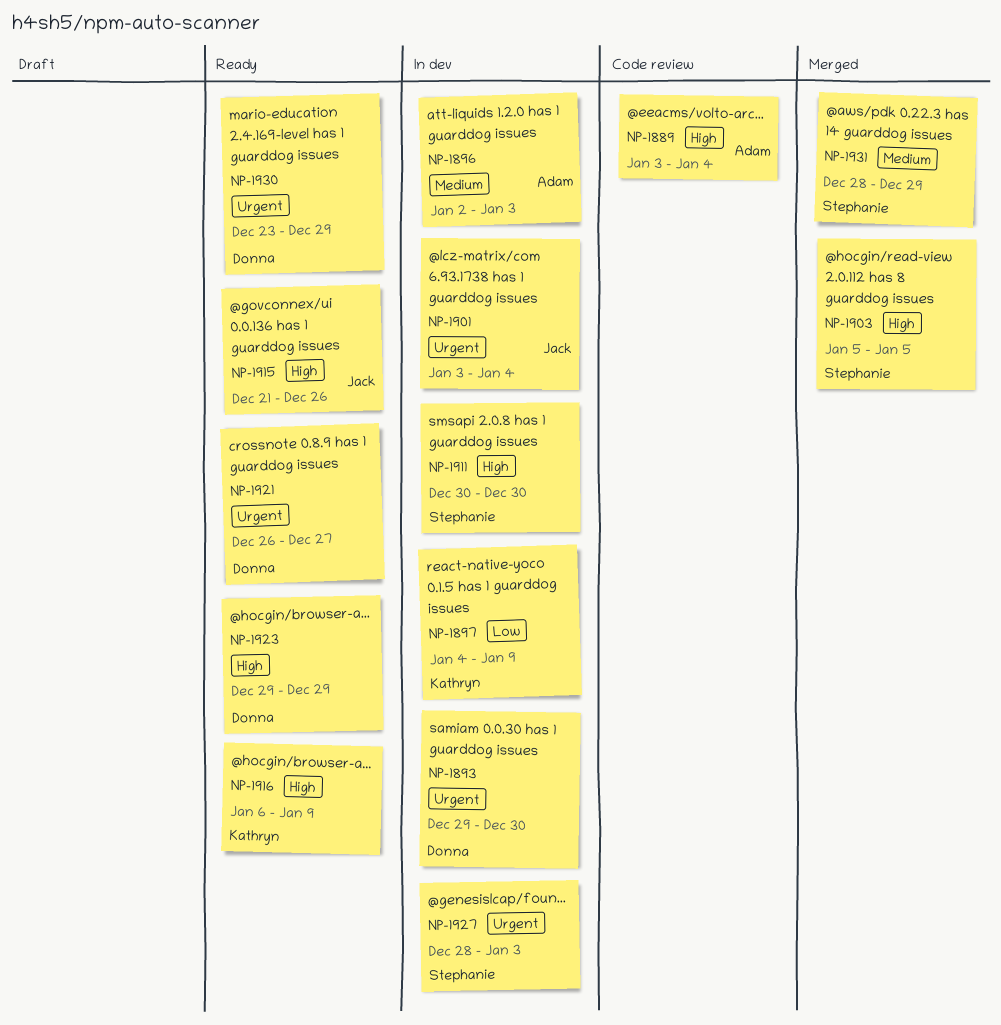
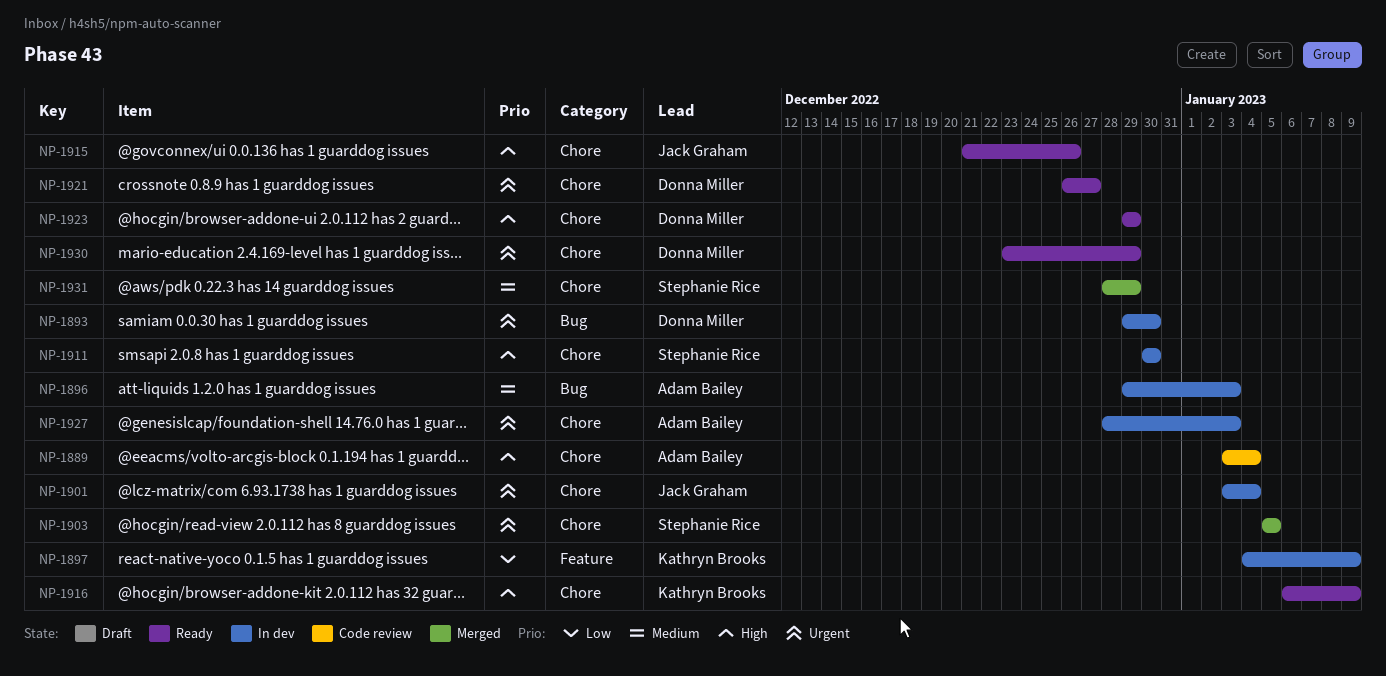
NP-1896, start: Jan 2 -> Dec 29
NP-1903, priority: High -> Urgent
NP-1927, owner: Stephanie Rice -> Adam Bailey

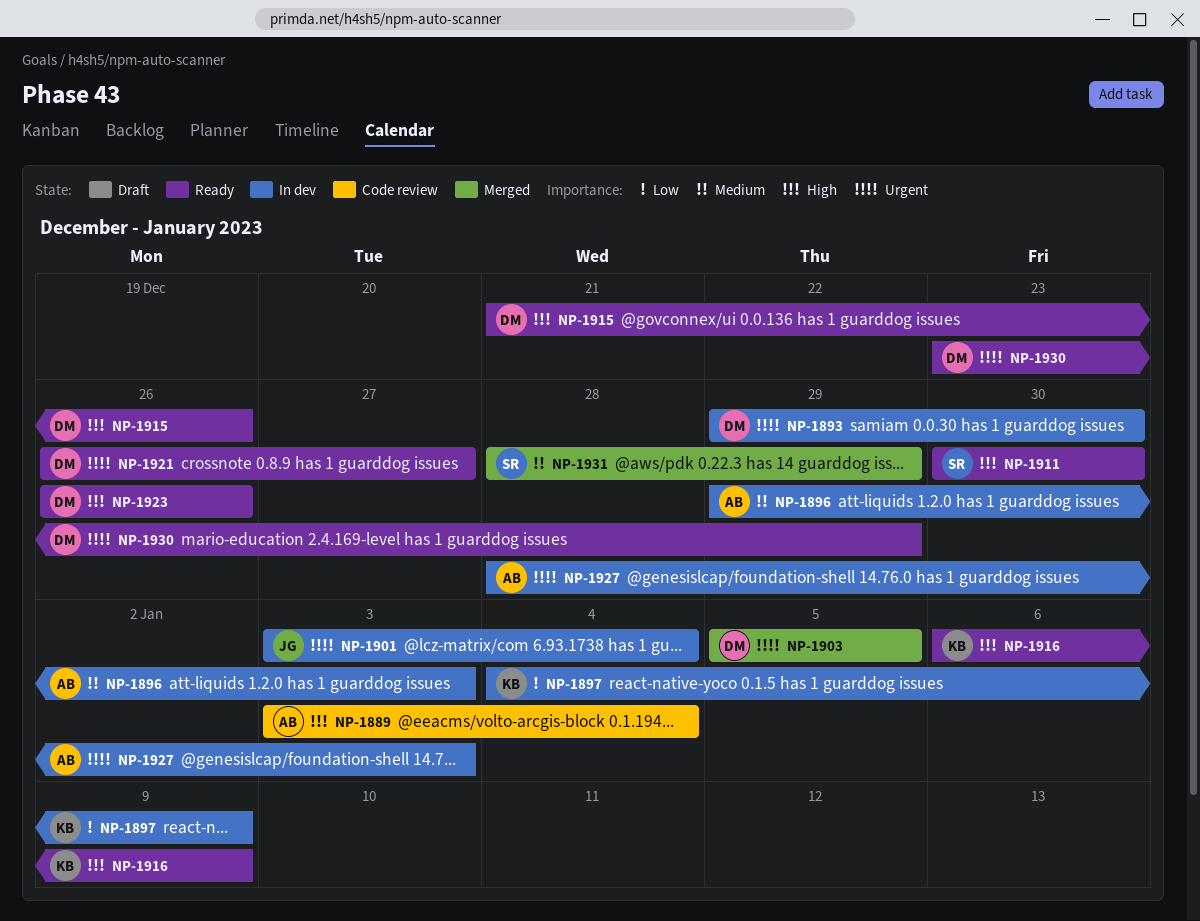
NP-1903, owner: Stephanie Rice -> Donna Miller
NP-1911, status: In dev -> Ready
NP-1915, owner: Jack Graham -> Donna Miller
NP-1923, start: Dec 29 -> Dec 26
NP-1923, due: Dec 29 -> Dec 26

